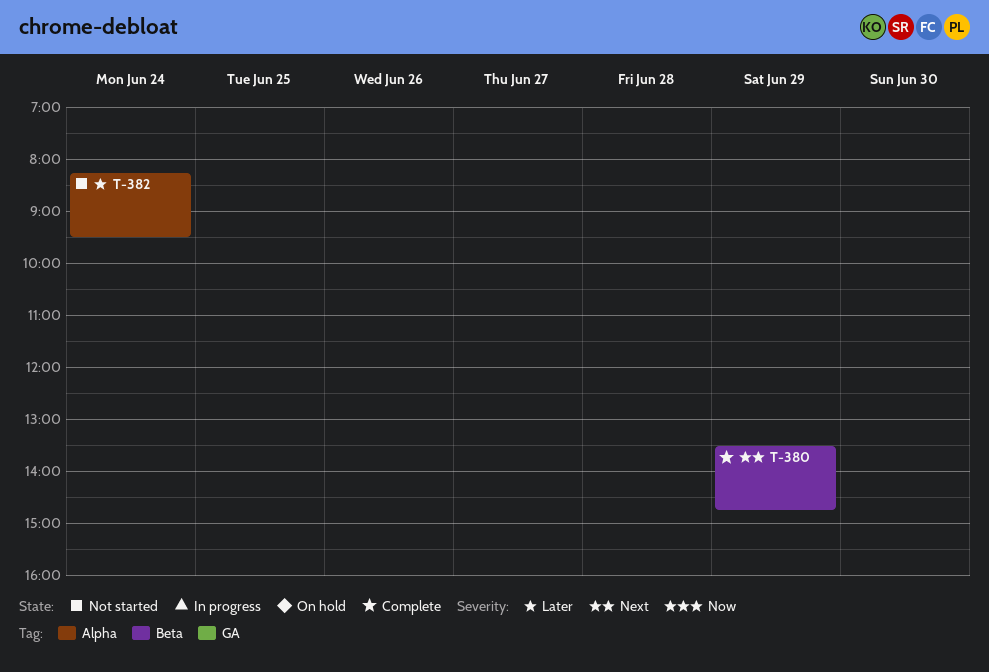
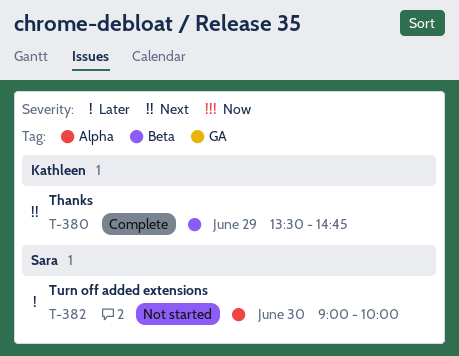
T-382, day: Jun 24 -> Jun 30
T-382, begins: 08:15 -> 09:00
T-382, ends: 09:30 -> 10:00

